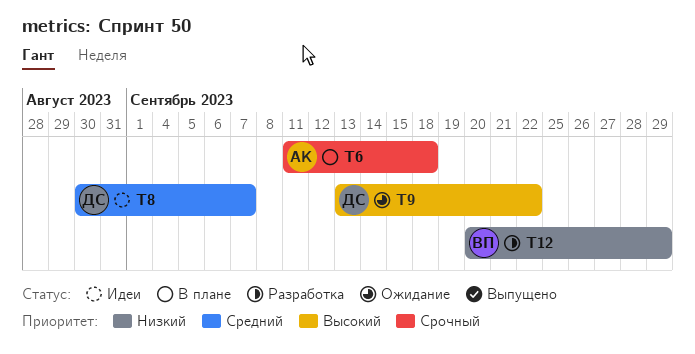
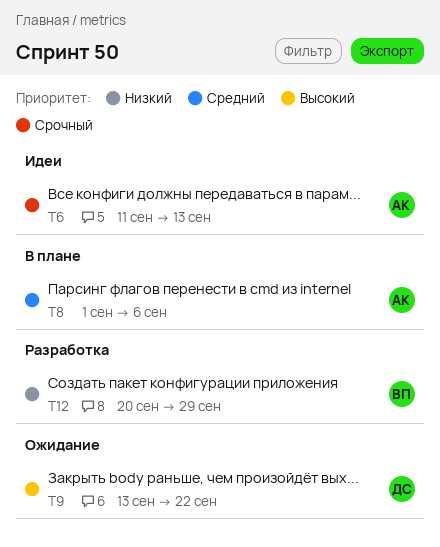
T6, status: В плане -> Идеи
T6, due: Sep 18 -> Sep 13
T8, status: Идеи -> В плане
T8, owner: ДС -> АК
T8, start: Aug 30 -> Sep 1
T8, due: Sep 7 -> Sep 6

